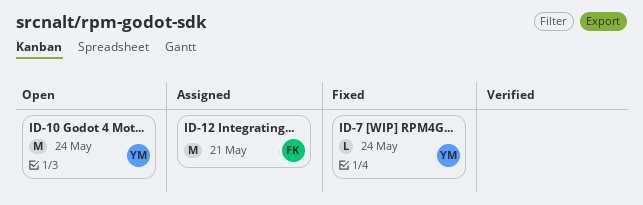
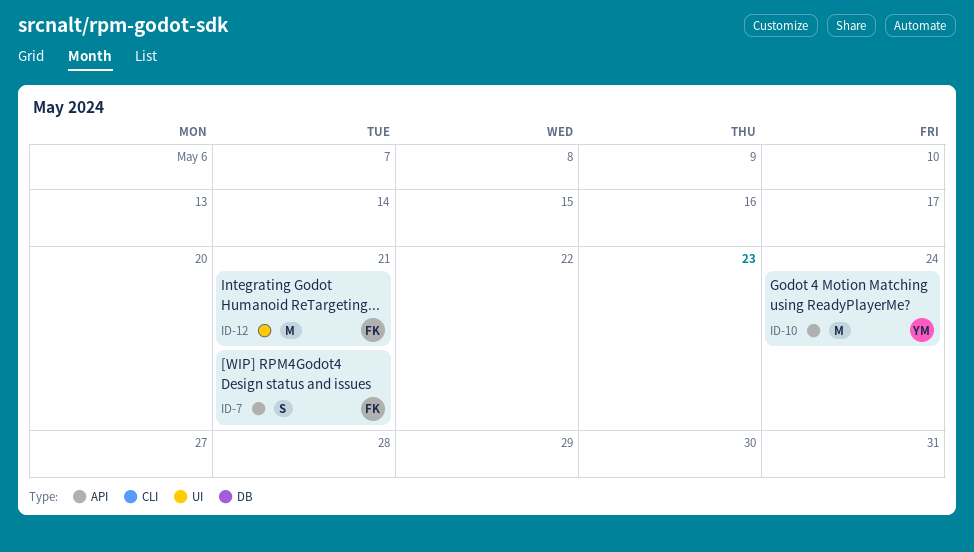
ID-7, owner: YM -> FK
ID-7, estimate: L -> S
ID-7, due: May 24 -> May 21

